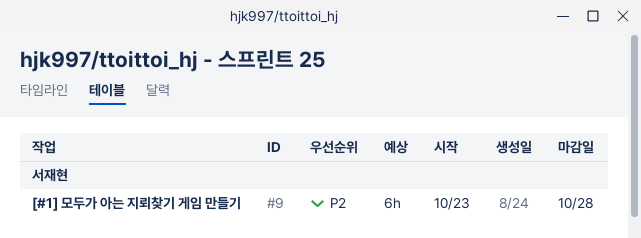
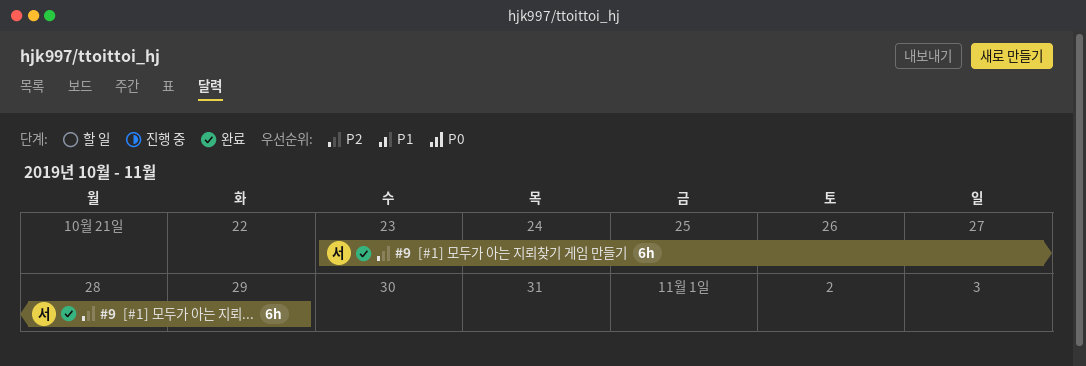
#9, due: Oct 28 -> Oct 29

